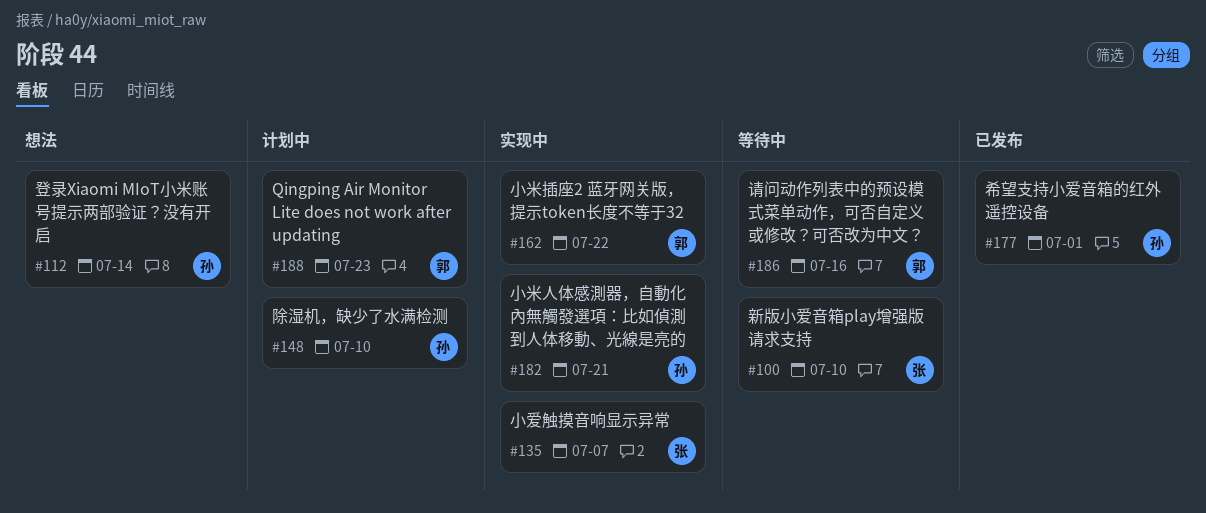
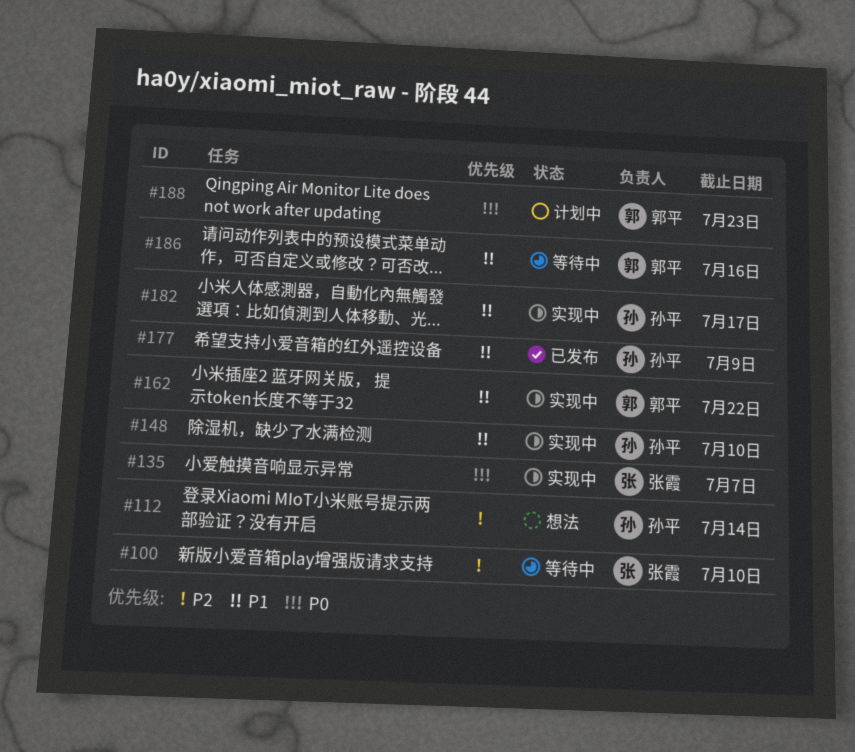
#148, status: 计划中 -> 实现中
#177, due: Jul 1 -> Jul 9
#182, due: Jul 21 -> Jul 17

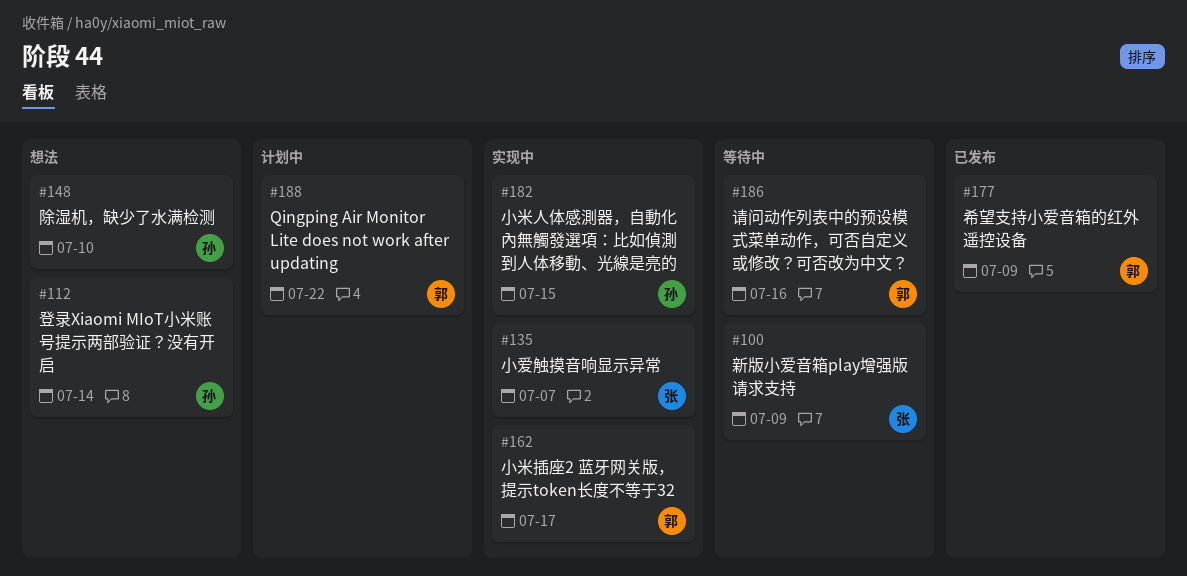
#100, due: Jul 10 -> Jul 9
#148, status: 实现中 -> 想法
#162, due: Jul 22 -> Jul 17
#177, owner: 孙平 -> 郭平
#182, due: Jul 17 -> Jul 15
#188, due: Jul 23 -> Jul 22

